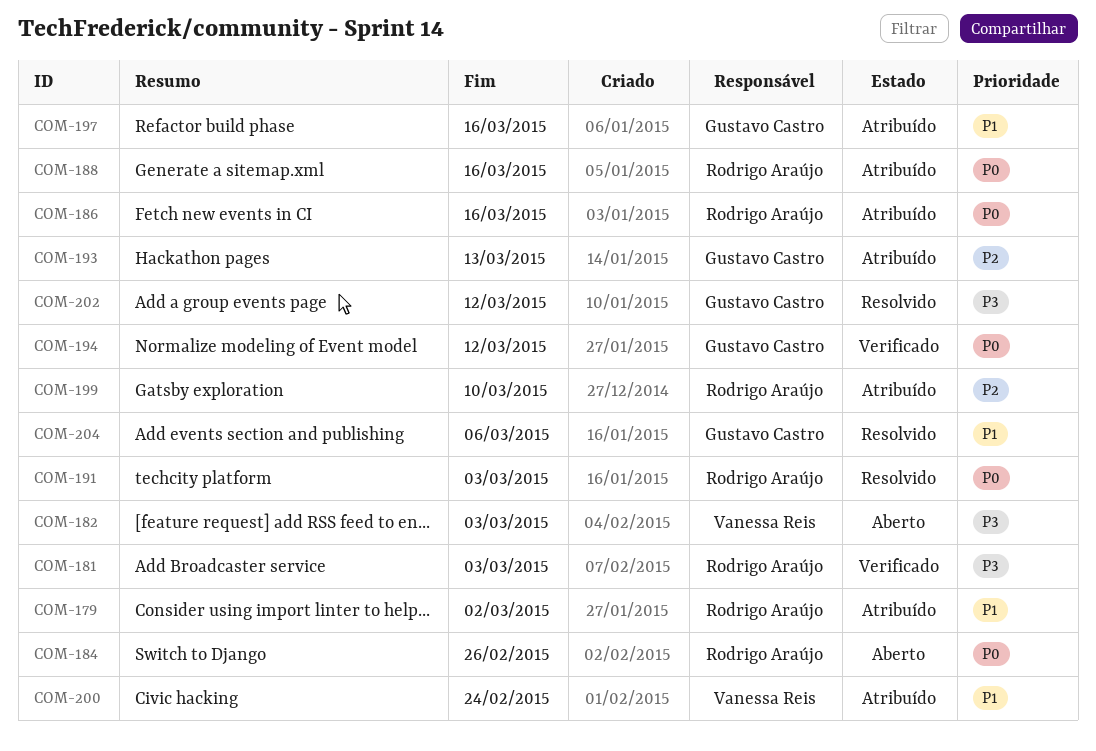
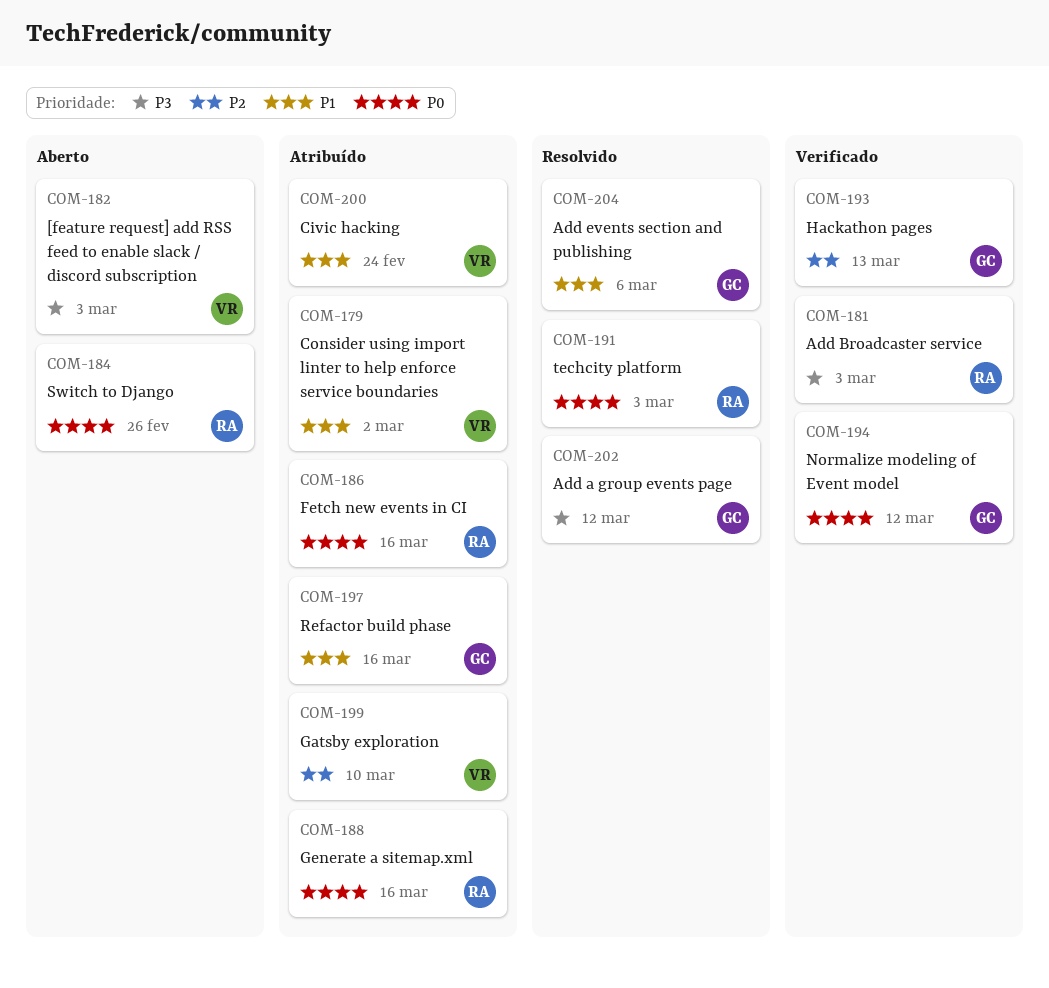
COM-179, owner: Rodrigo Araújo -> Vanessa Reis
COM-193, status: Atribuído -> Verificado
COM-199, owner: Rodrigo Araújo -> Vanessa Reis

